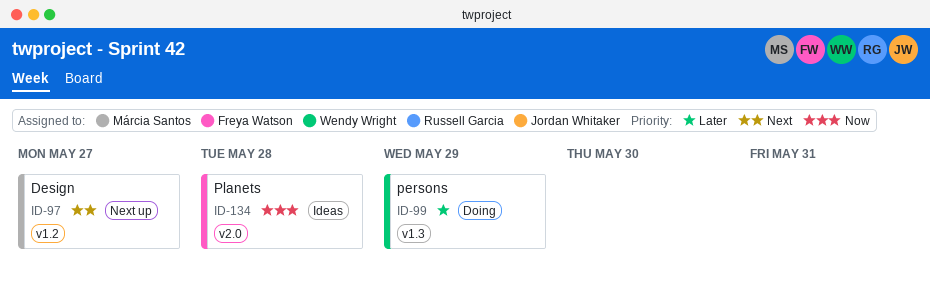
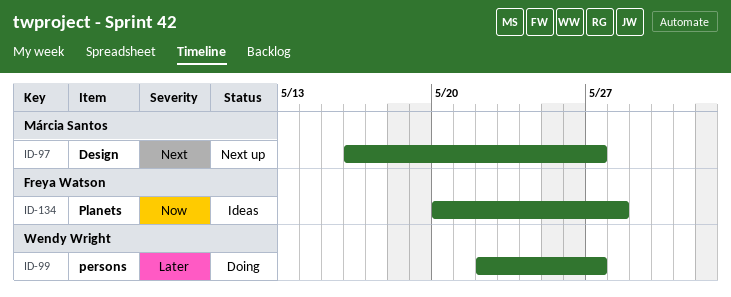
ID-99, due: May 29 -> May 27

